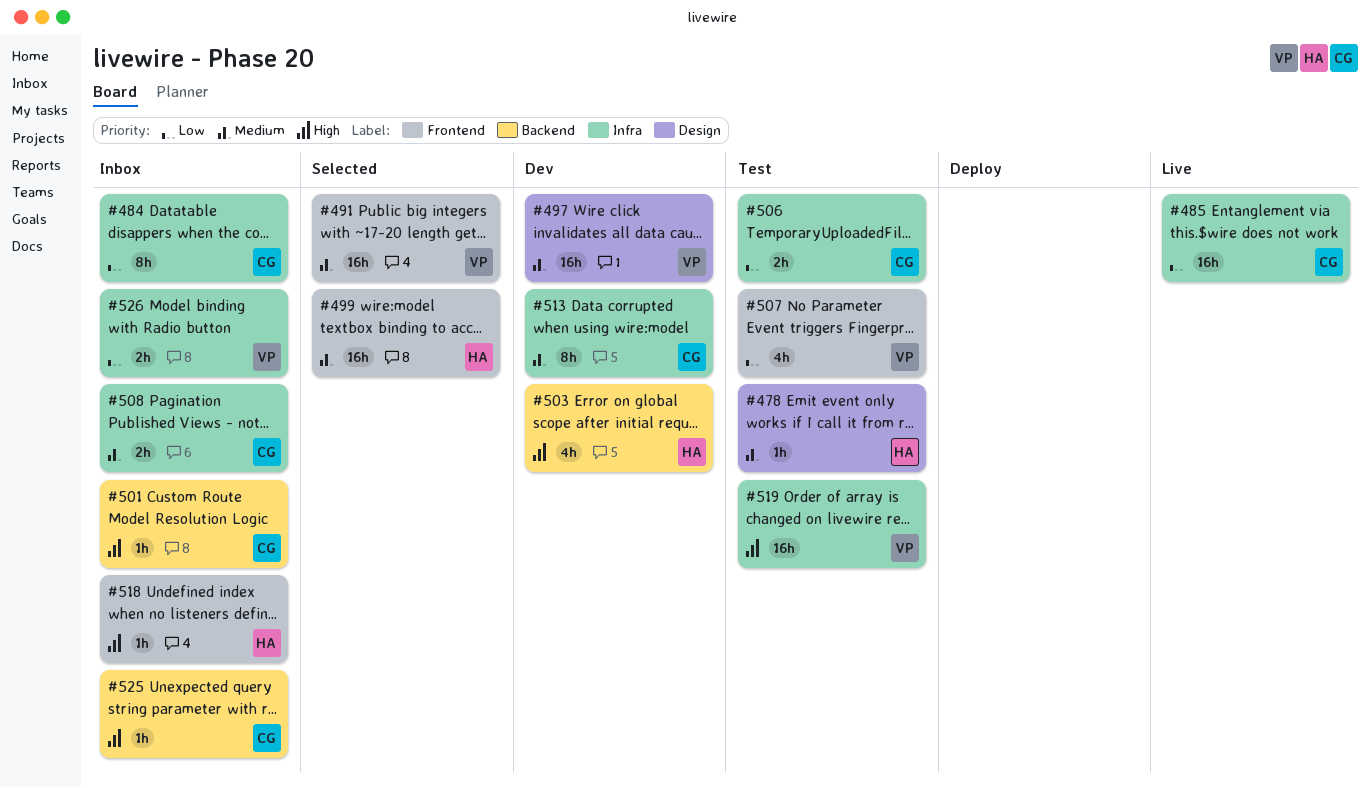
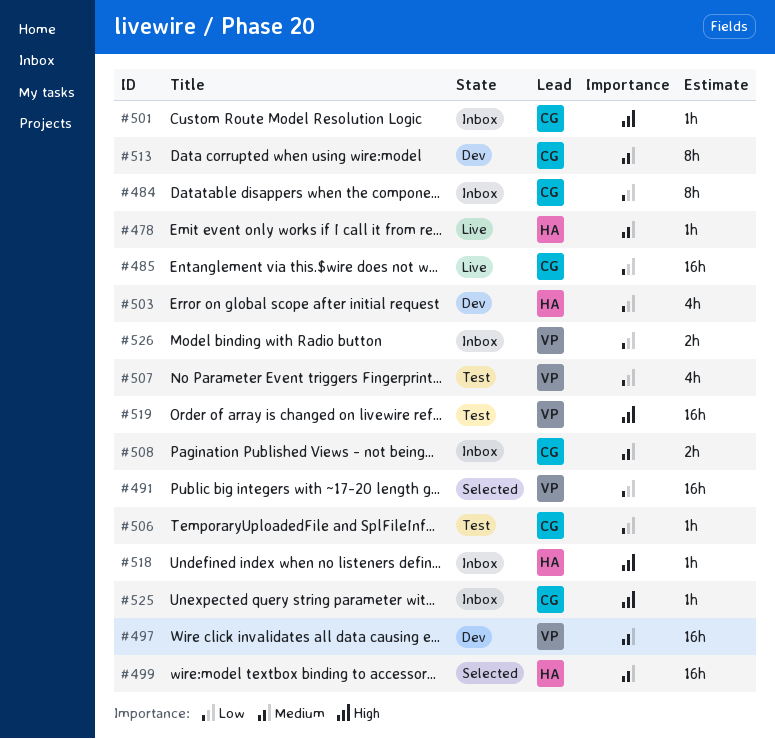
#478, status: Test -> Live
#491, priority: Medium -> Low
#503, priority: High -> Low
#506, estimate: 2h -> 1h

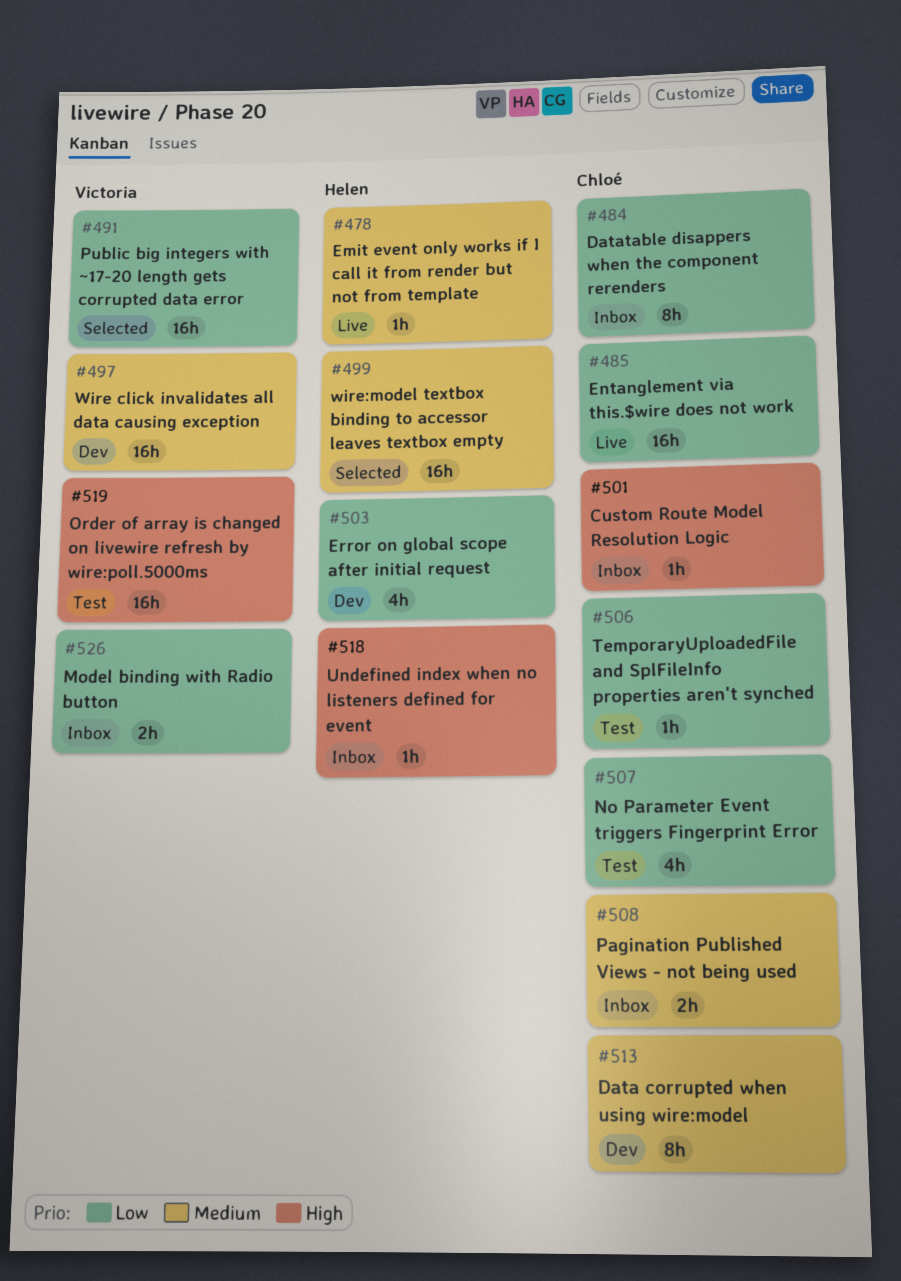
#507, owner: Victoria -> Chloé
#525: present -> none

